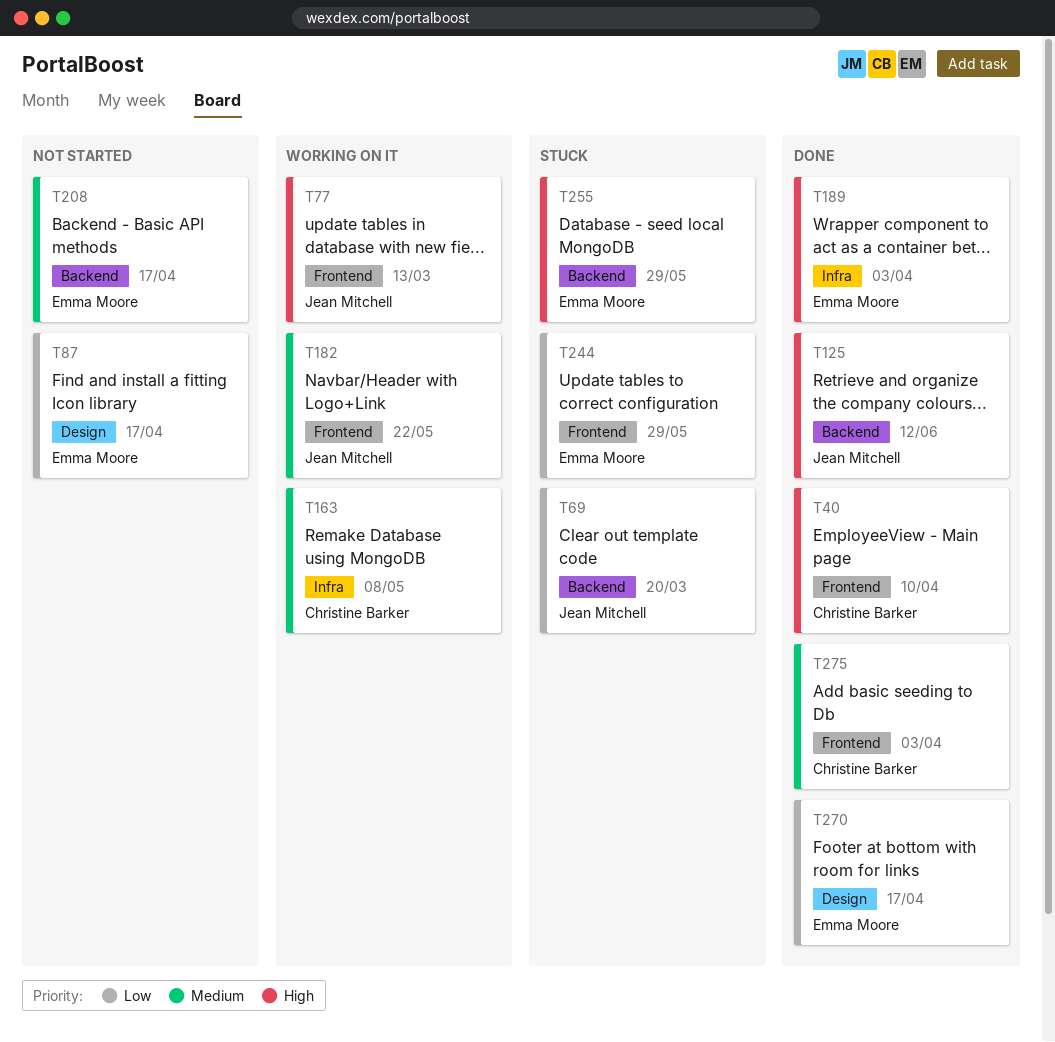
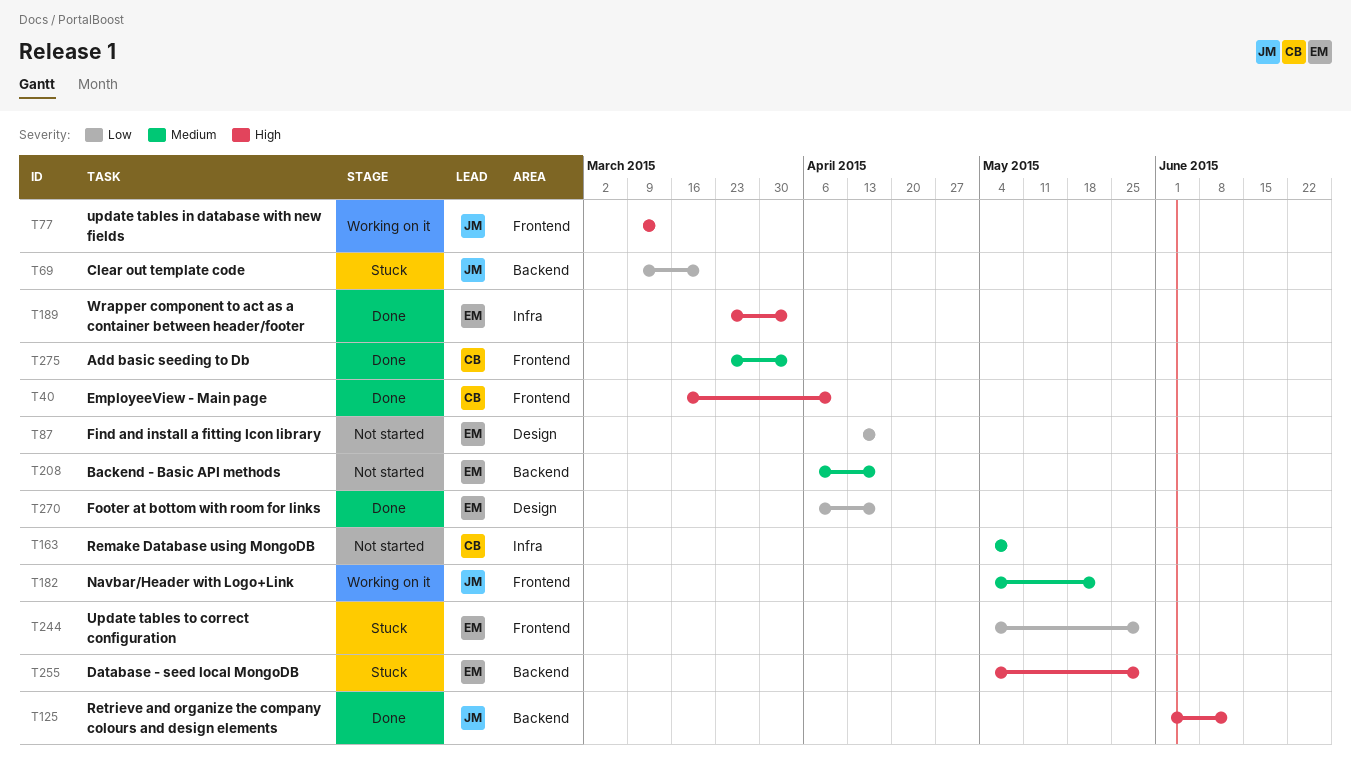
T163, status: Working on it -> Not started

